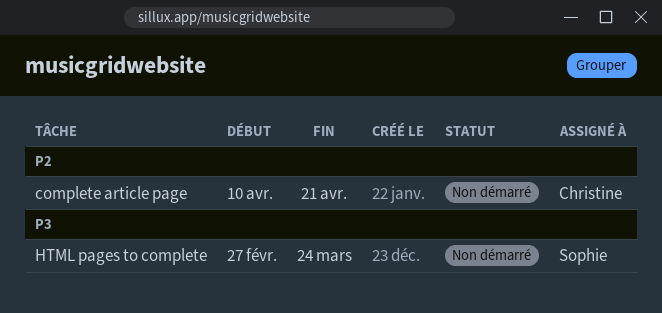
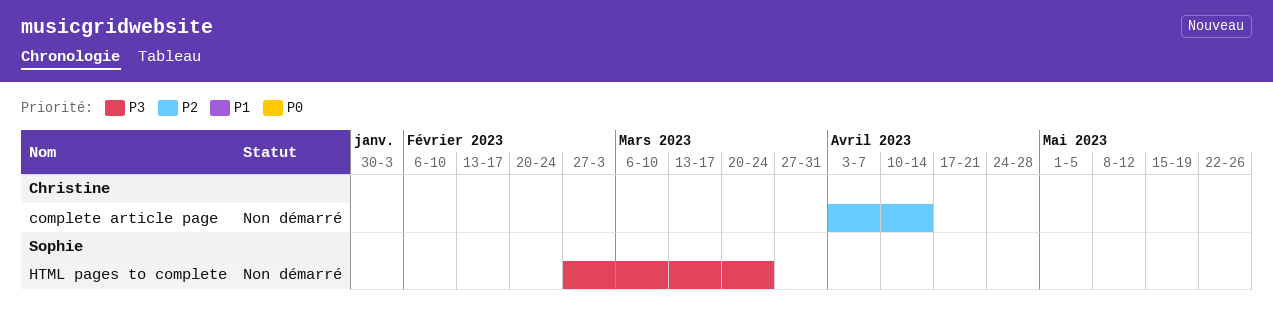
complete article page, start: Apr 10 -> Apr 3
complete article page, due: Apr 21 -> Apr 14

